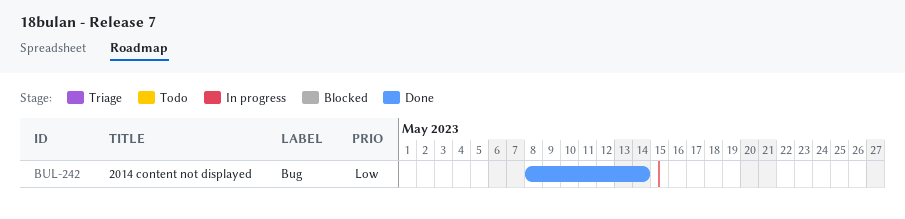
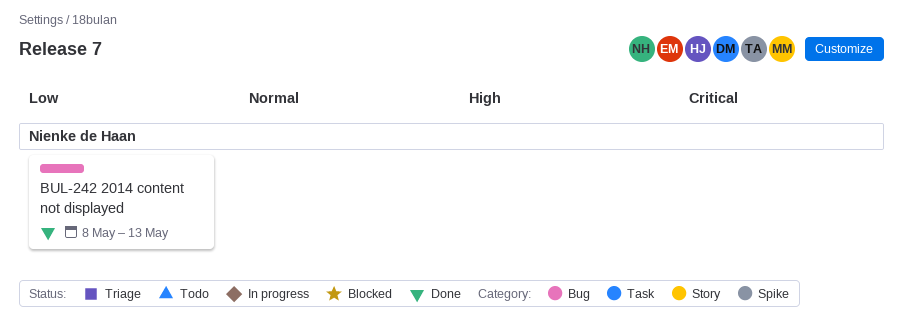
BUL-242, due: May 14 -> May 13

